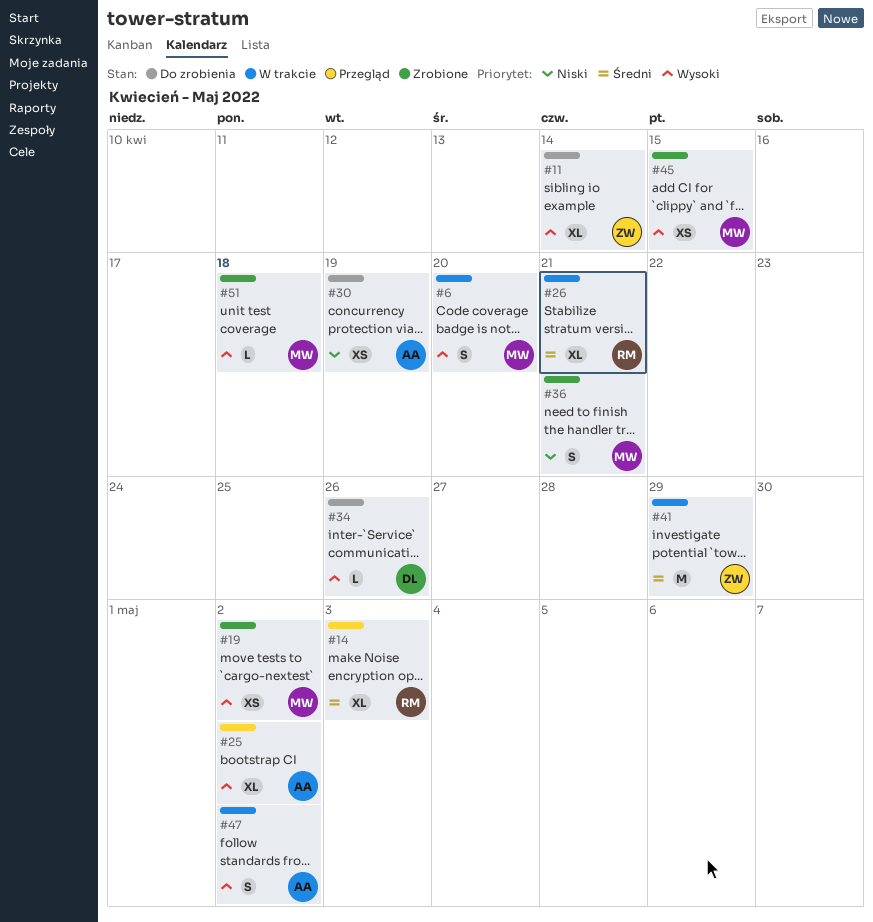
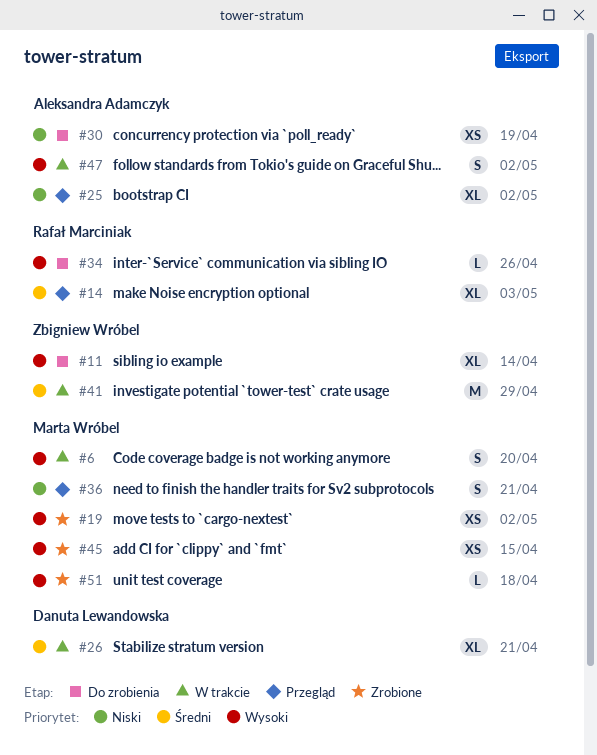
#25, priority: Wysoki -> Niski
#26, owner: Rafał Marciniak -> Danuta Lewandowska
#34, owner: Danuta Lewandowska -> Rafał Marciniak
#36, status: Zrobione -> Przegląd

